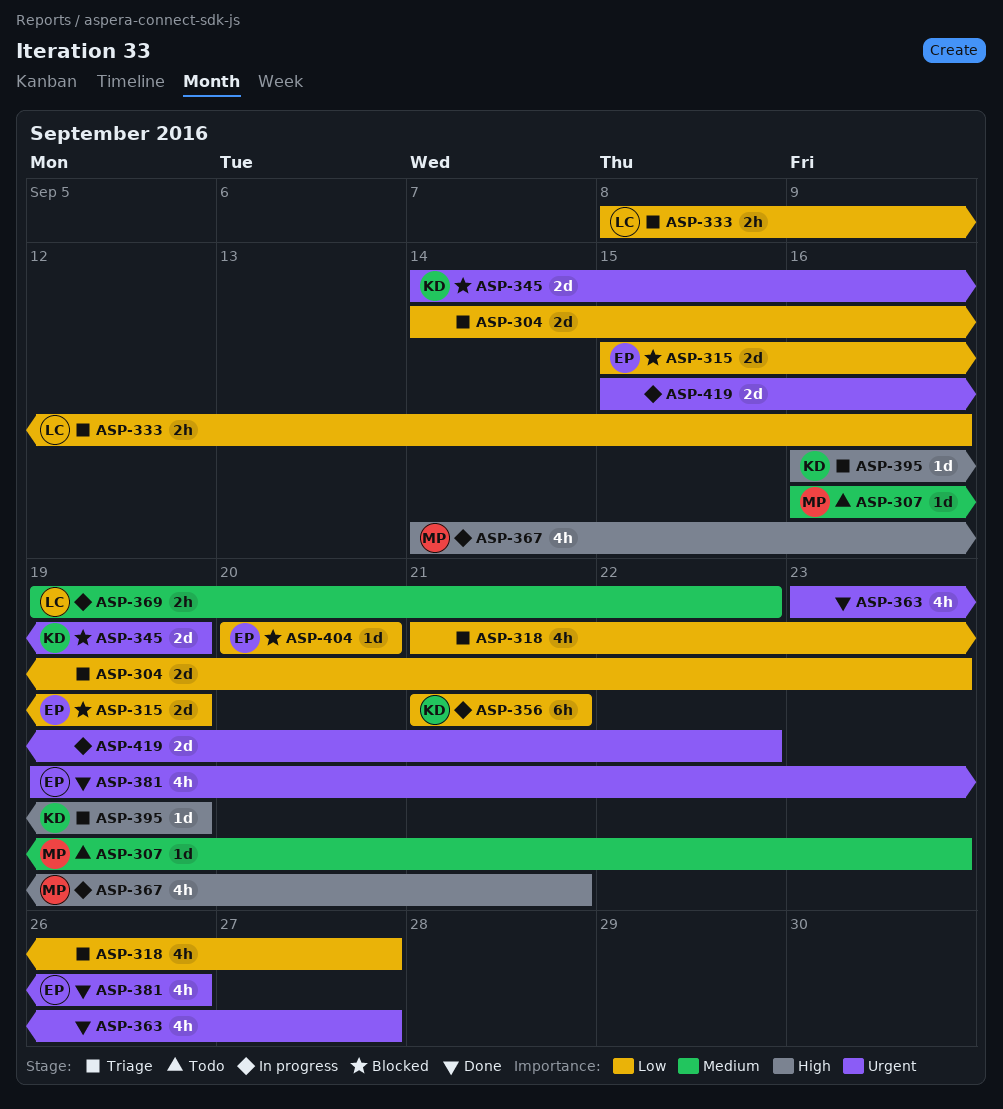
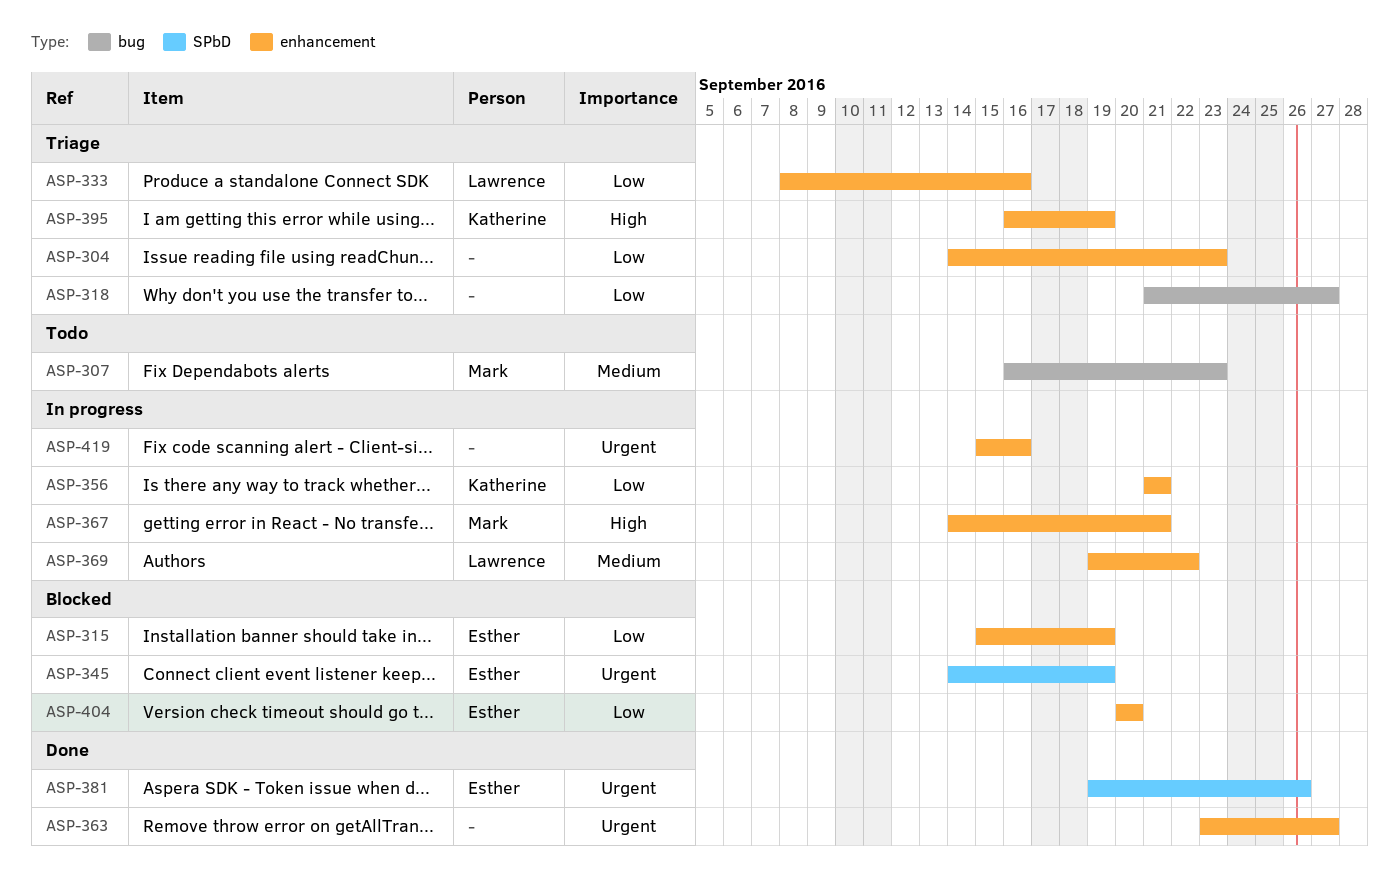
ASP-345, owner: Katherine -> Esther
ASP-419, due: Sep 22 -> Sep 16

